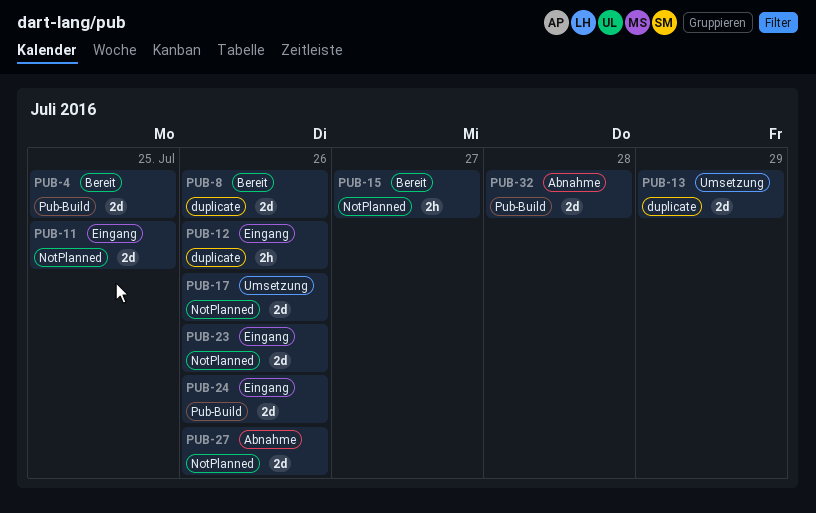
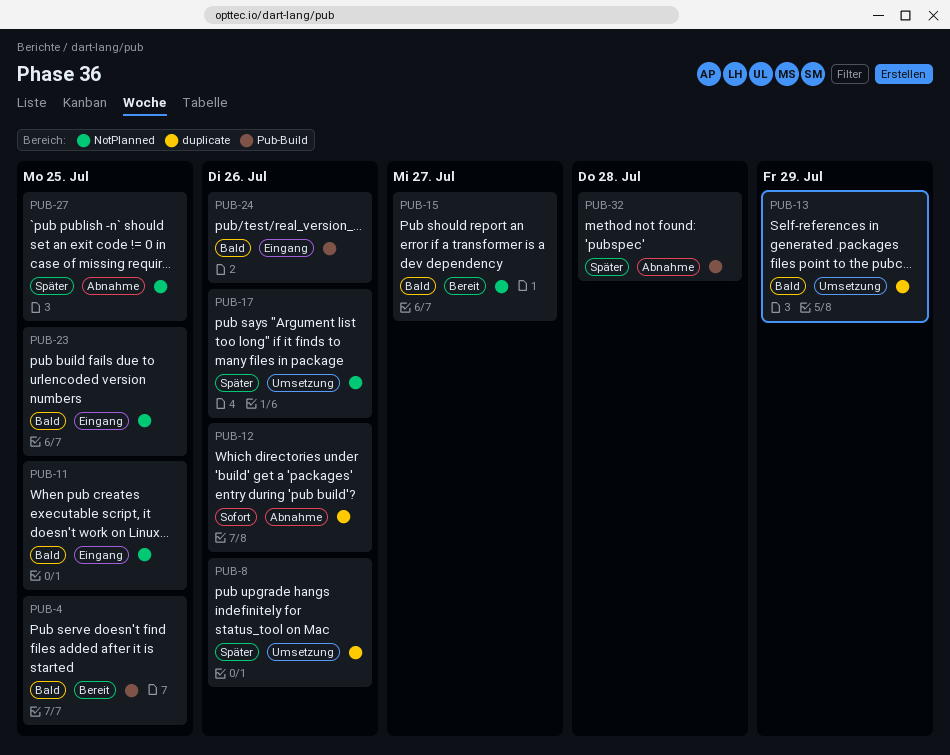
PUB-8, status: Bereit -> Umsetzung
PUB-12, status: Eingang -> Abnahme
PUB-23, due: Jul 26 -> Jul 25
PUB-27, due: Jul 26 -> Jul 25

